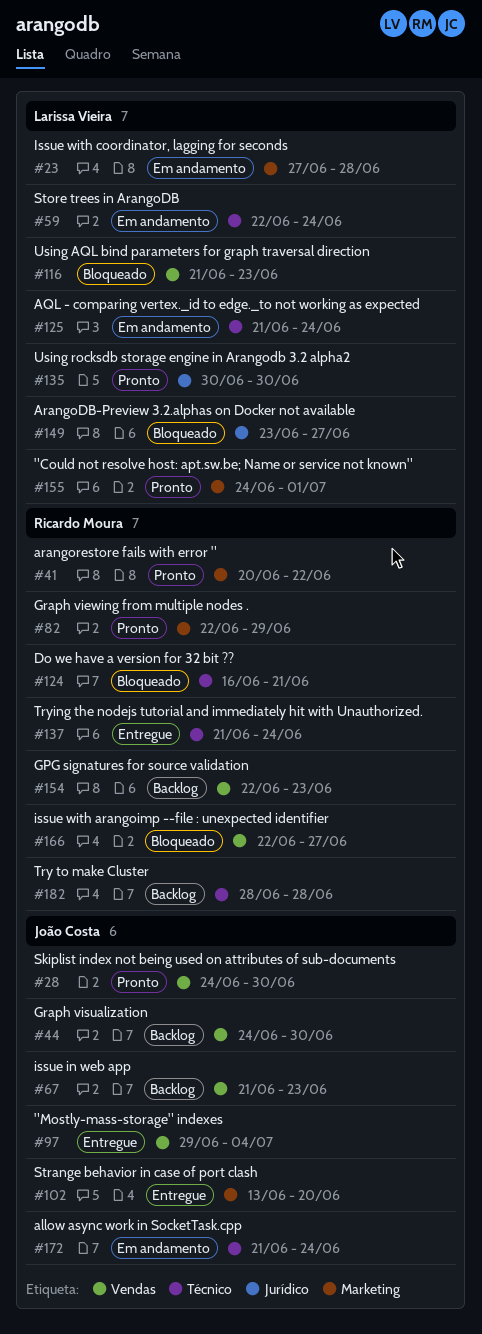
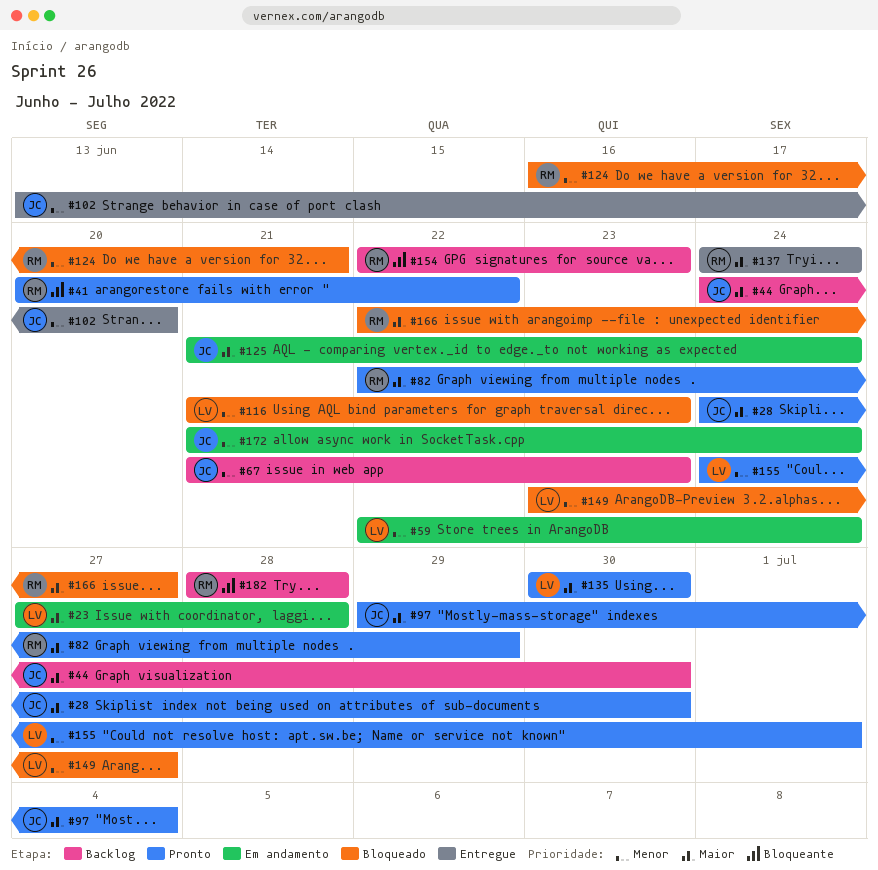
#97, status: Entregue -> Pronto
#125, owner: Larissa Vieira -> João Costa
#137, start: Jun 21 -> Jun 24

